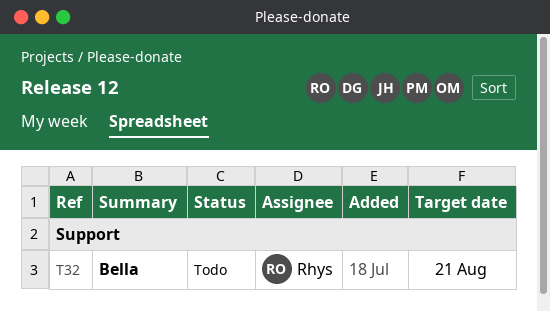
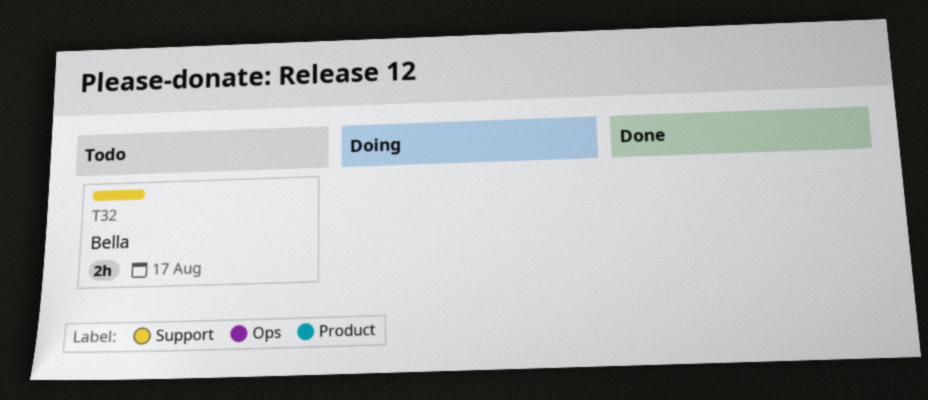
T32, due: Aug 21 -> Aug 17

